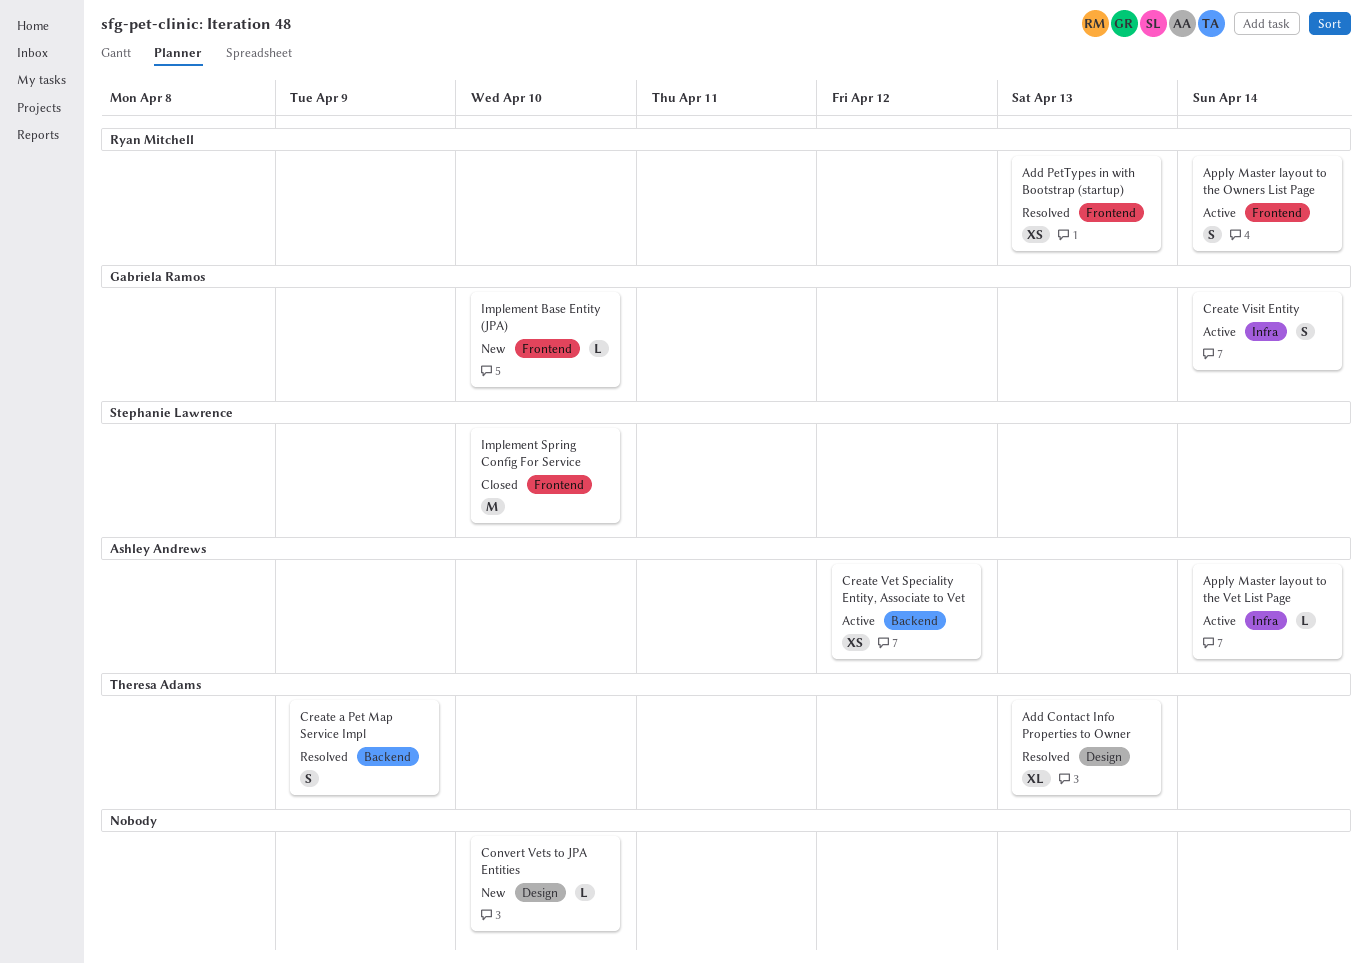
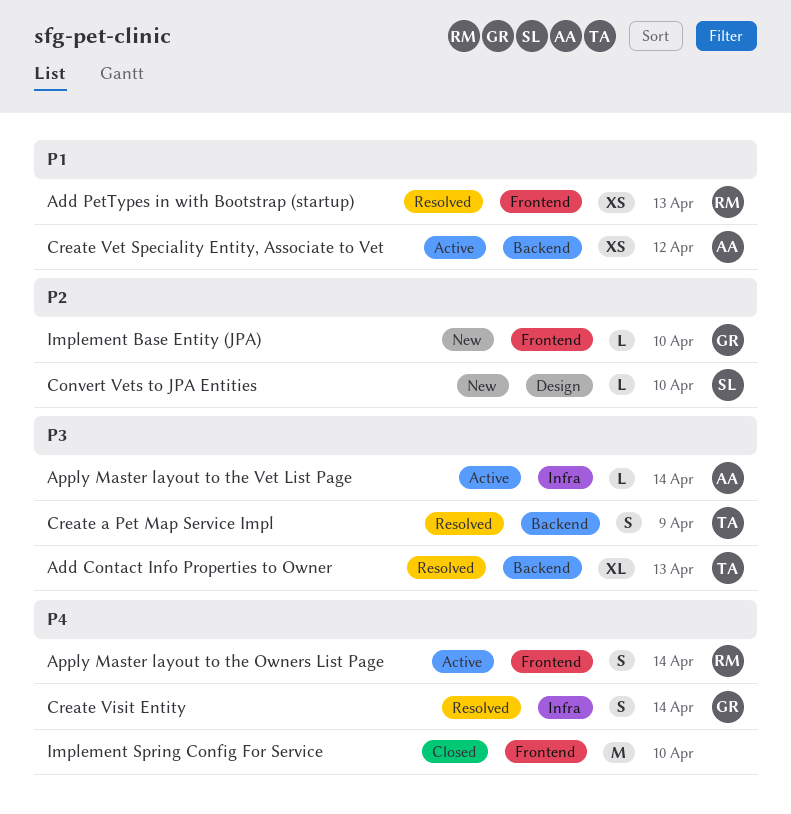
Add Contact Info Properties to Owner, label: Design -> Backend
Convert Vets to JPA Entities, owner: none -> Stephanie Lawrence
Create Visit Entity, status: Active -> Resolved
Implement Spring Config For Service, owner: Stephanie Lawrence -> none

